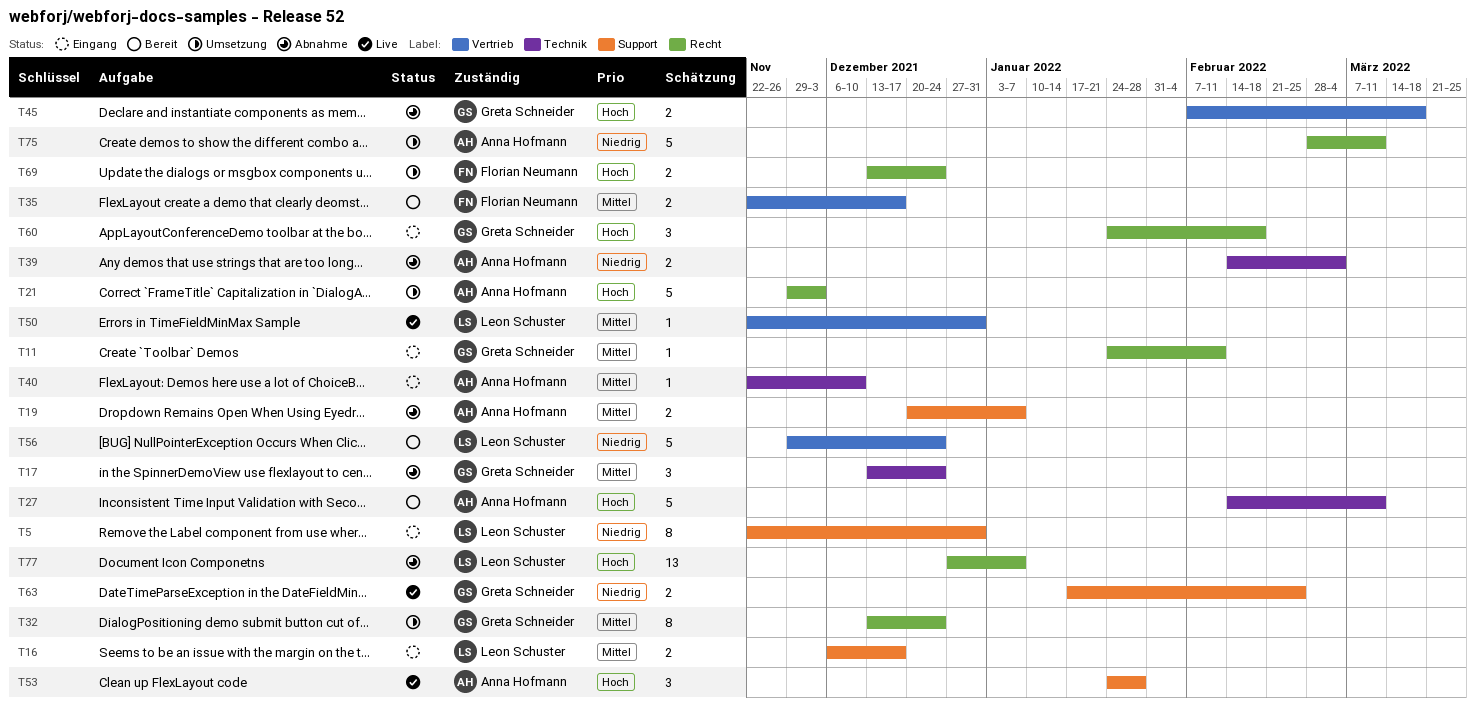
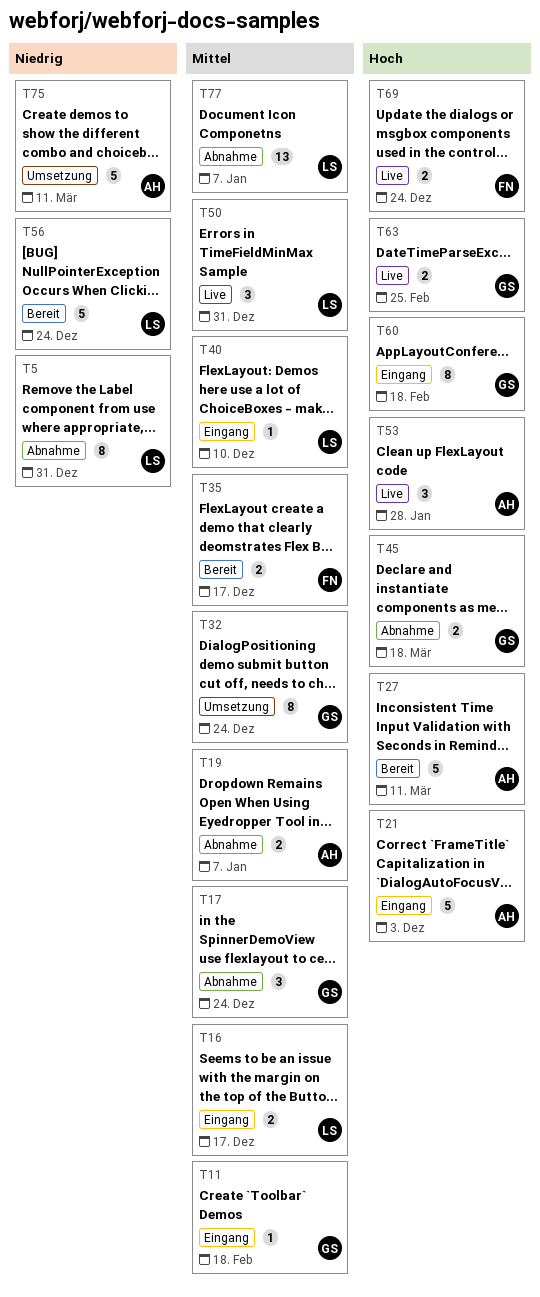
T5, status: Eingang -> Abnahme
T11, due: Feb 11 -> Feb 18
T21, status: Umsetzung -> Eingang
T39: present -> none
T40, owner: Anna Hofmann -> Leon Schuster
T50, estimate: 1 -> 3
T60, estimate: 3 -> 8
T63, priority: Niedrig -> Hoch
T69, status: Umsetzung -> Live
T77, priority: Hoch -> Mittel

